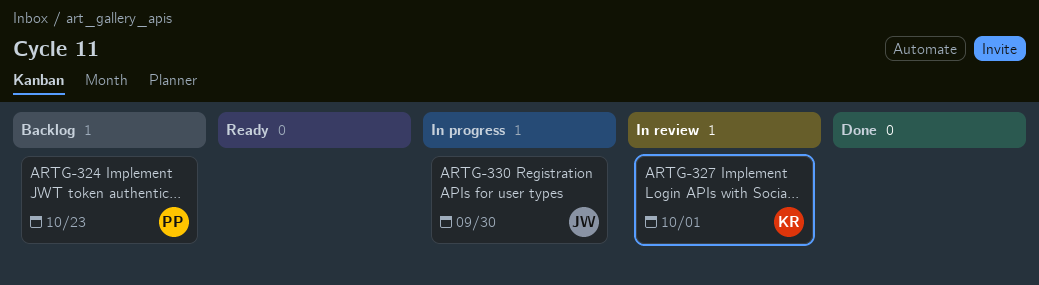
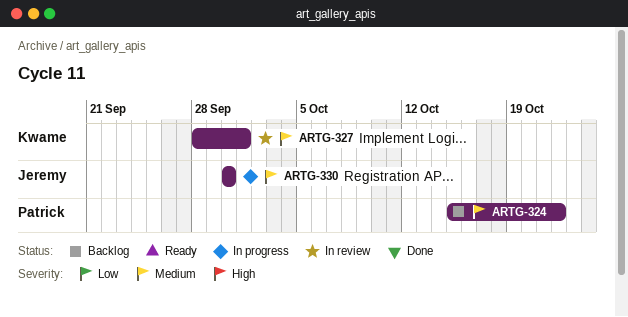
ARTG-324, due: Oct 23 -> Oct 22

